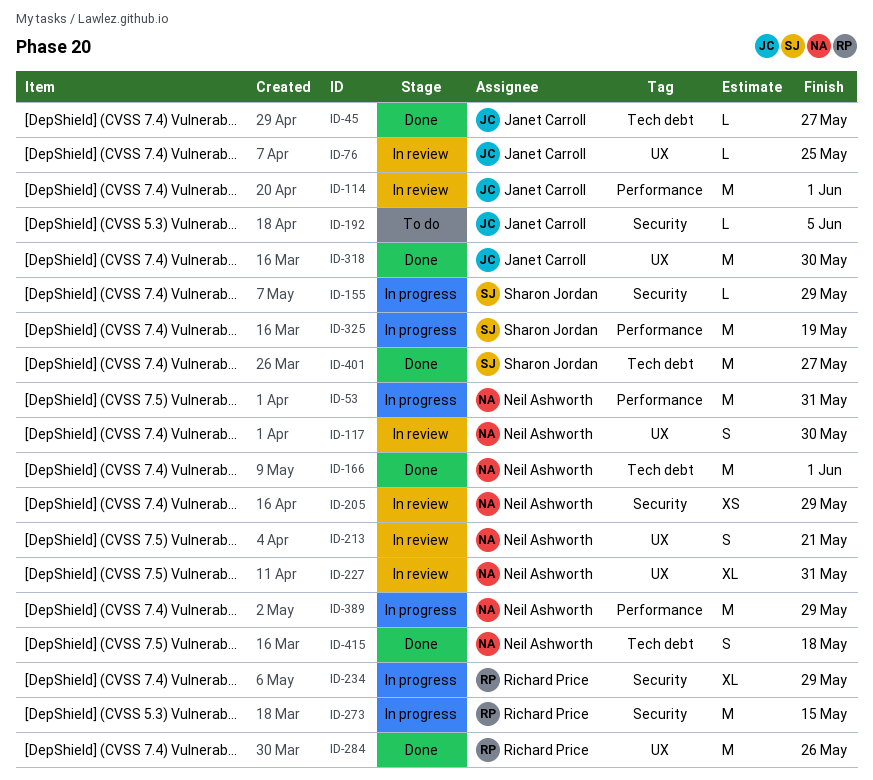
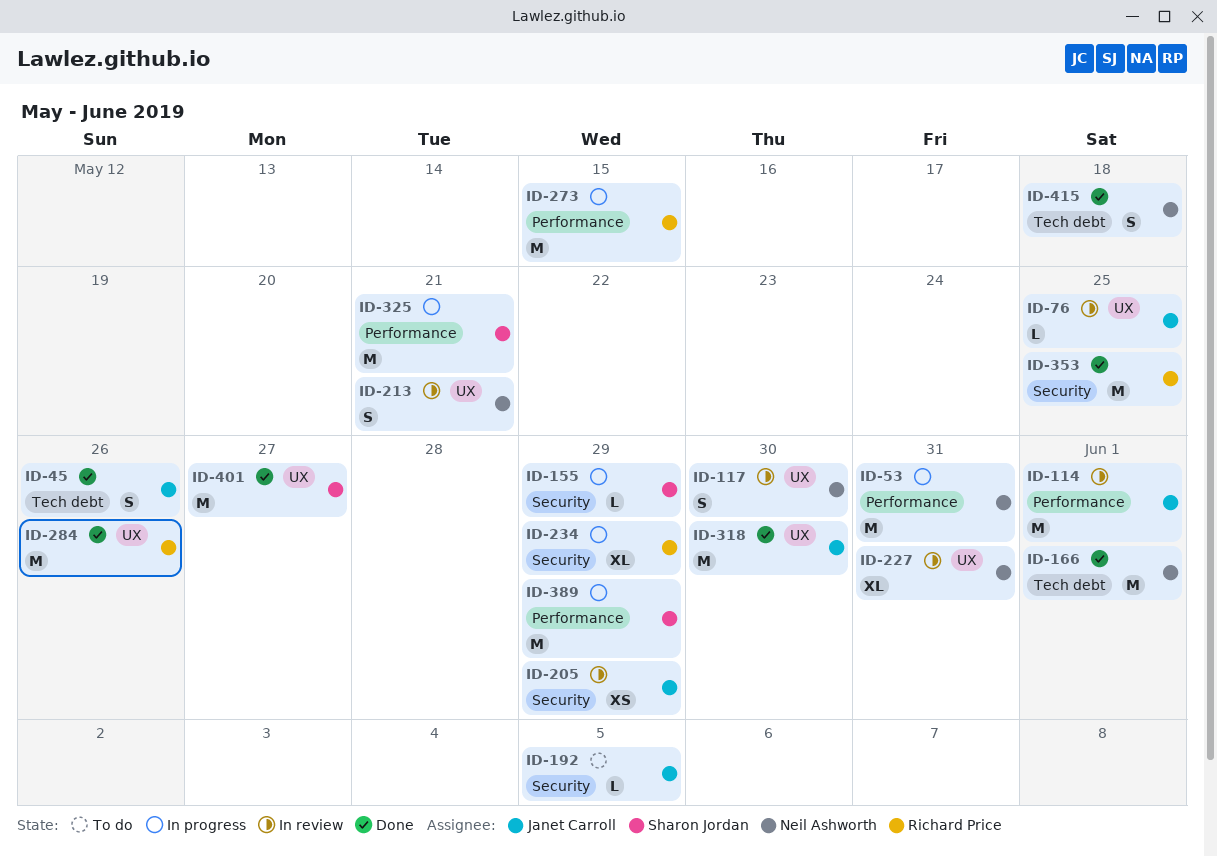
ID-45, estimate: L -> S
ID-45, due: May 27 -> May 26
ID-205, owner: Neil Ashworth -> Janet Carroll
ID-273, label: Security -> Performance
ID-325, due: May 19 -> May 21
ID-353: none -> present
ID-389, owner: Neil Ashworth -> Sharon Jordan
ID-401, label: Tech debt -> UX

